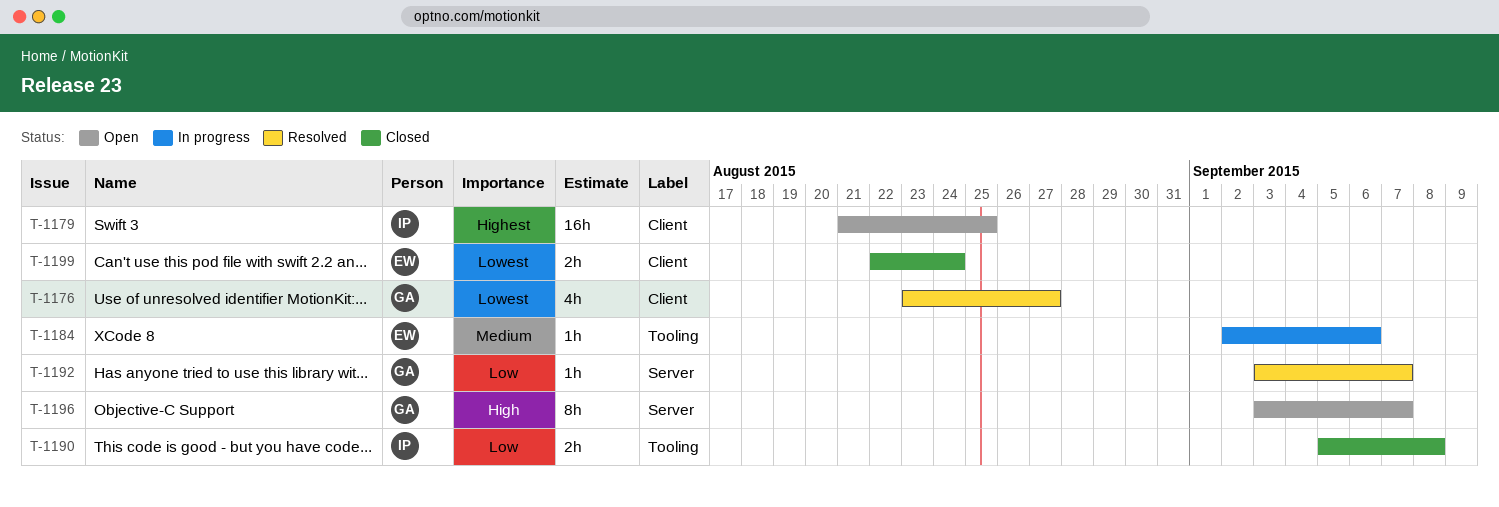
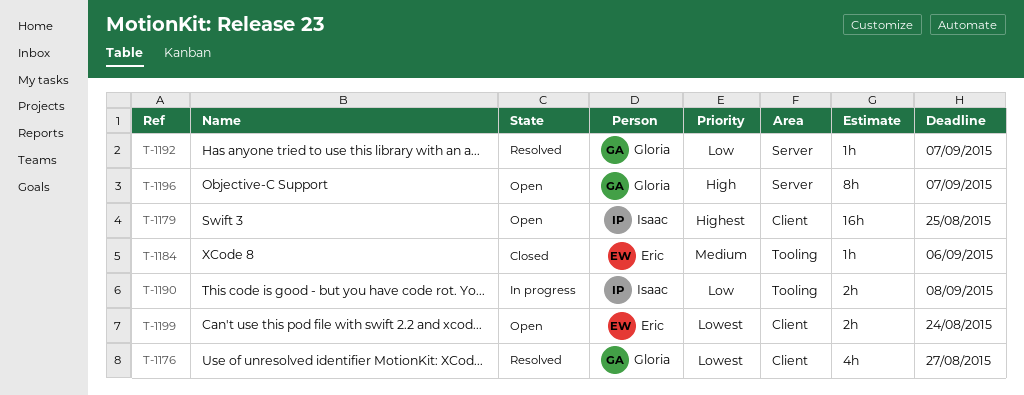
T-1184, status: In progress -> Closed
T-1190, status: Closed -> In progress
T-1199, status: Closed -> Open

